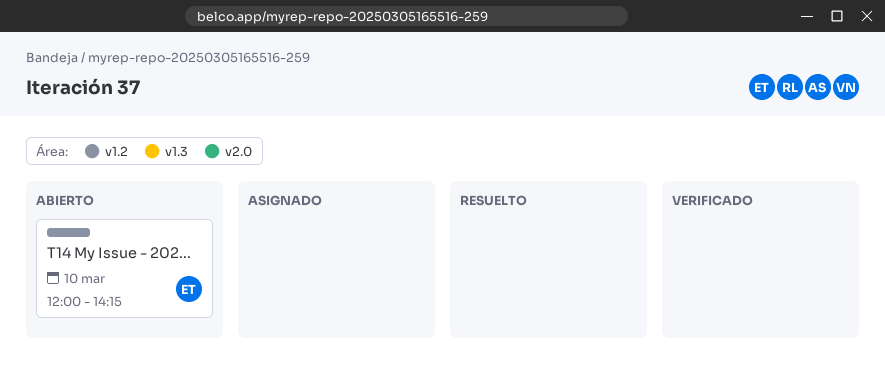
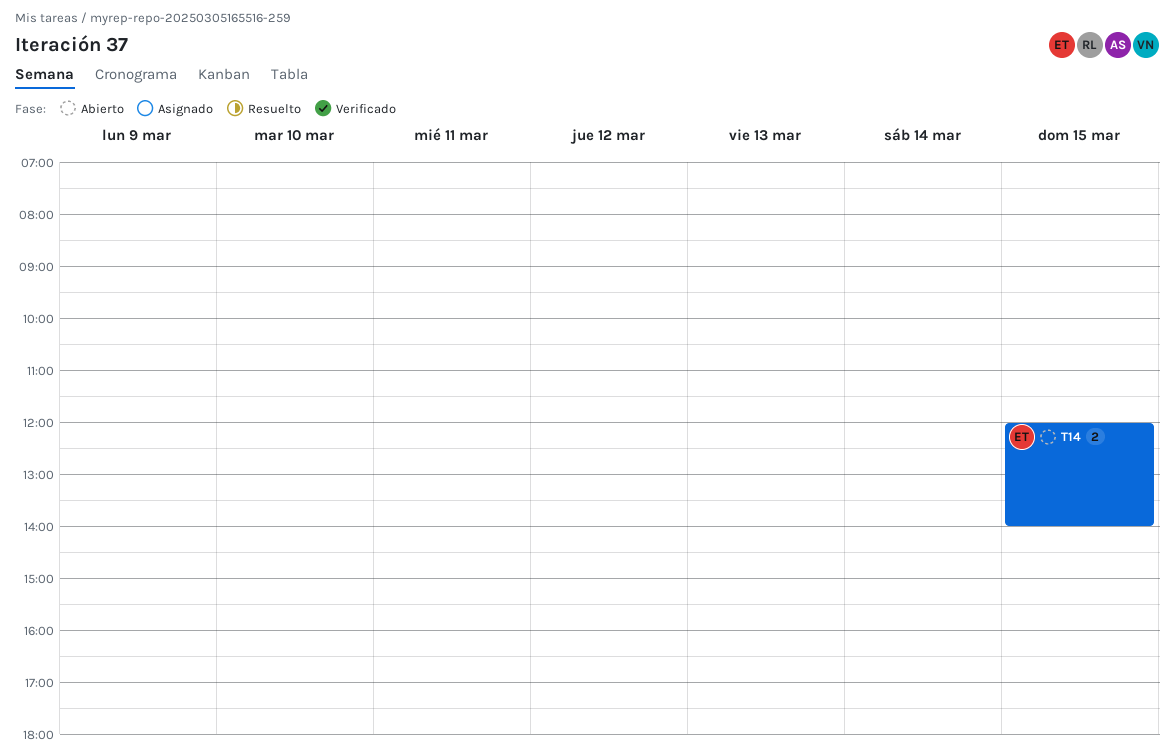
T14, day: Mar 10 -> Mar 15
T14, ends: 14:15 -> 14:00

